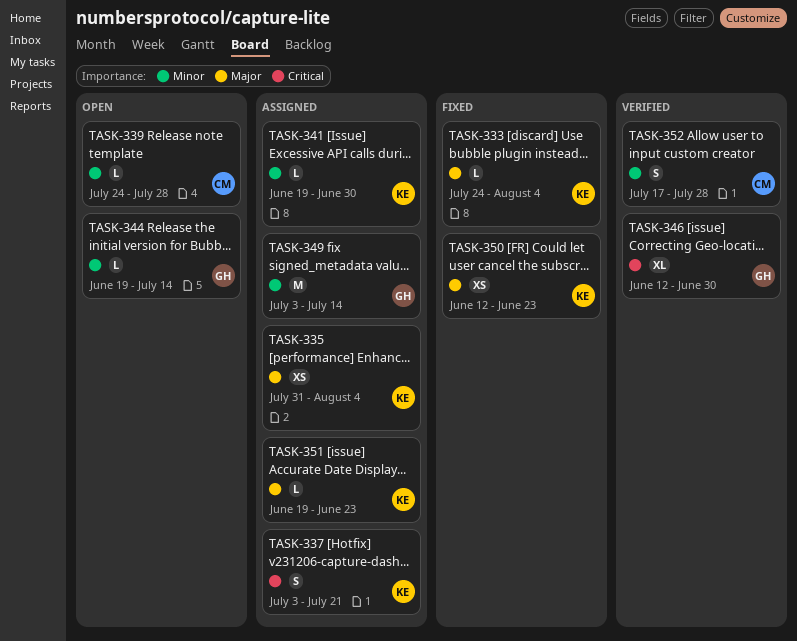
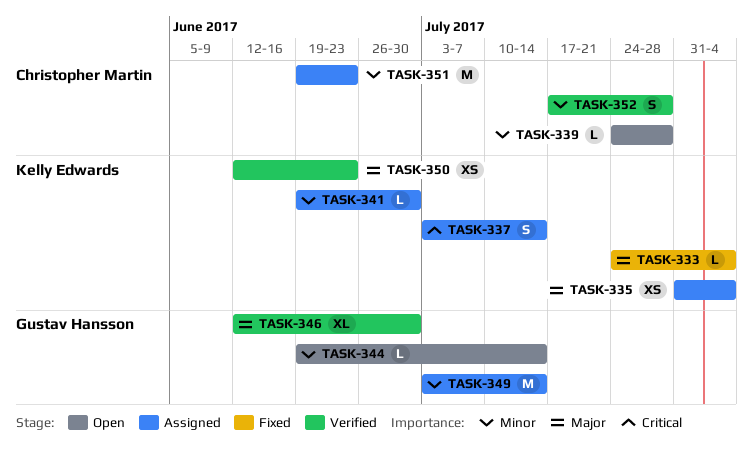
TASK-337, due: Jul 21 -> Jul 14
TASK-346, priority: Critical -> Major
TASK-350, status: Fixed -> Verified
TASK-351, owner: Kelly Edwards -> Christopher Martin
TASK-351, priority: Major -> Minor
TASK-351, estimate: L -> M

